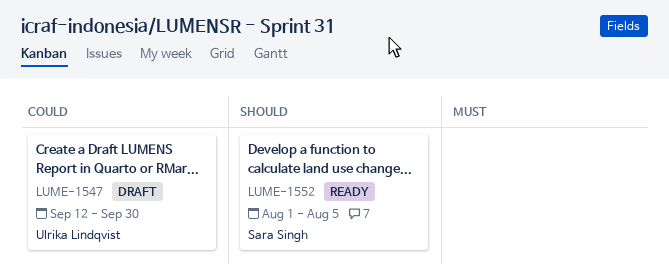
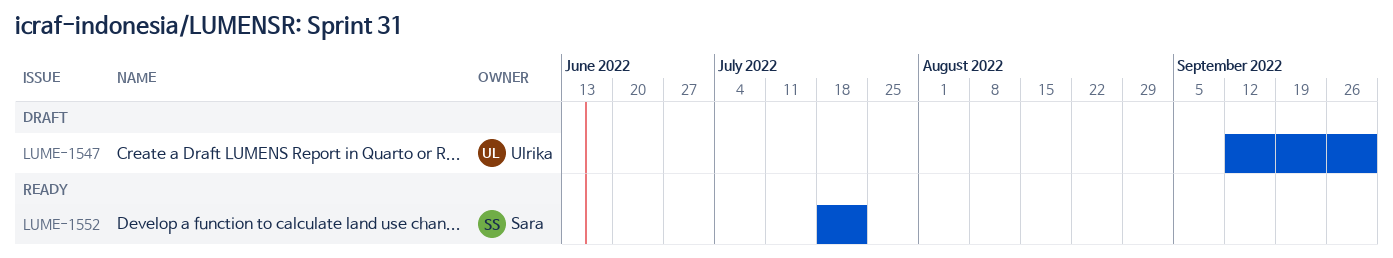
LUME-1552, start: Aug 1 -> Jul 18
LUME-1552, due: Aug 5 -> Jul 22

